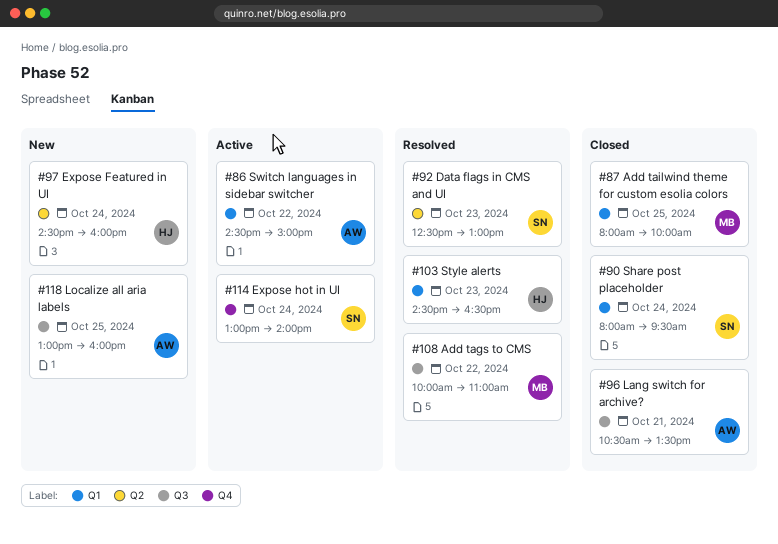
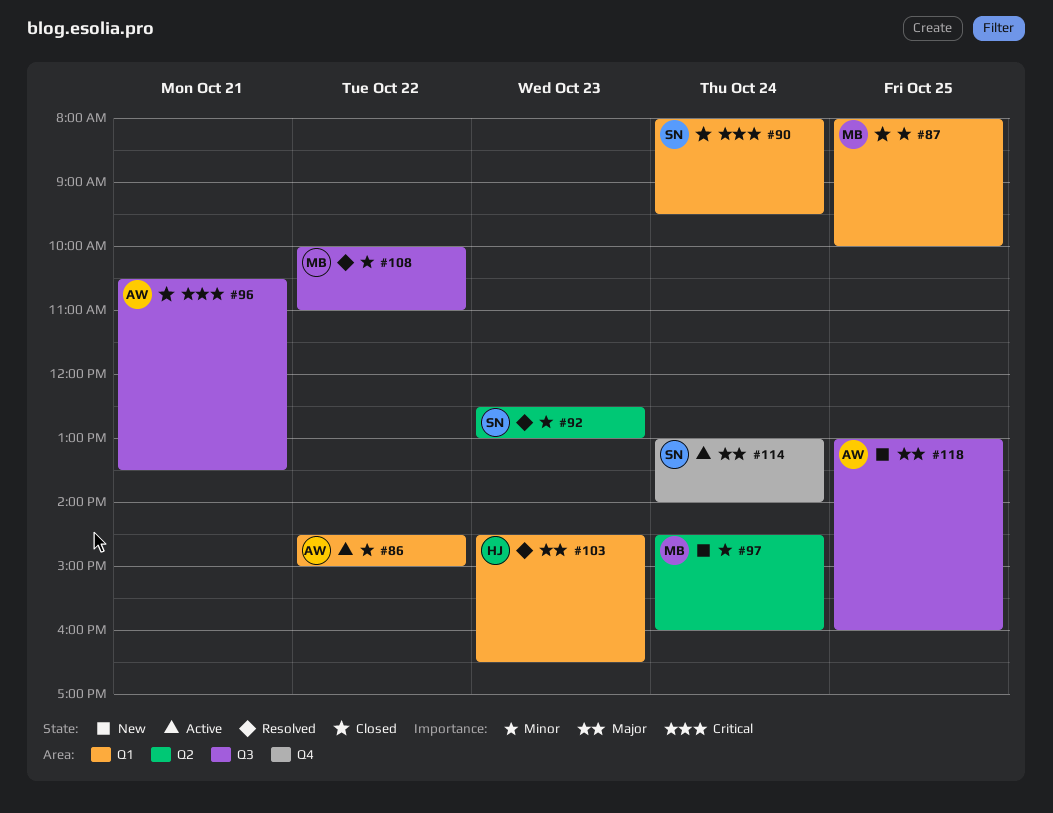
#97, owner: HJ -> MB

